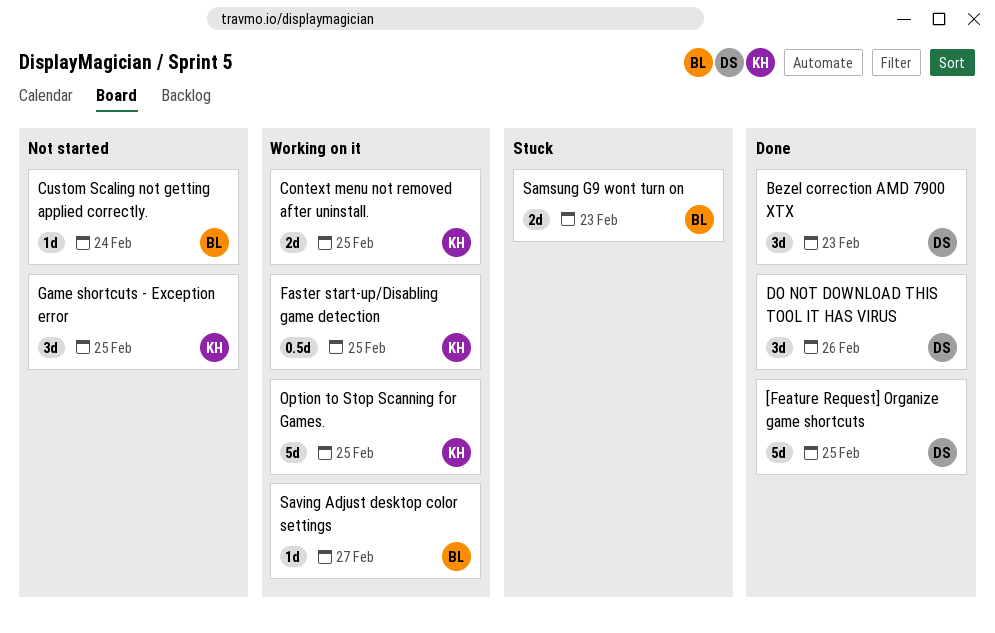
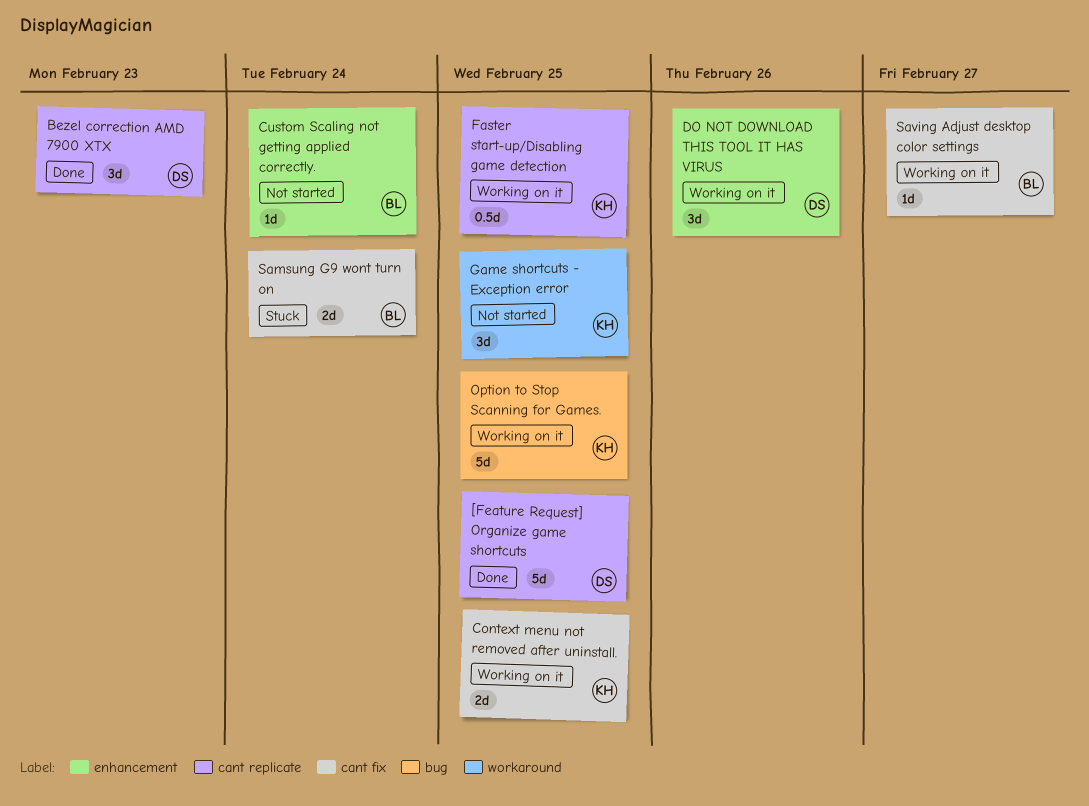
DO NOT DOWNLOAD THIS TOOL IT HAS VIRUS, status: Done -> Working on it
Samsung G9 wont turn on, due: Feb 23 -> Feb 24

